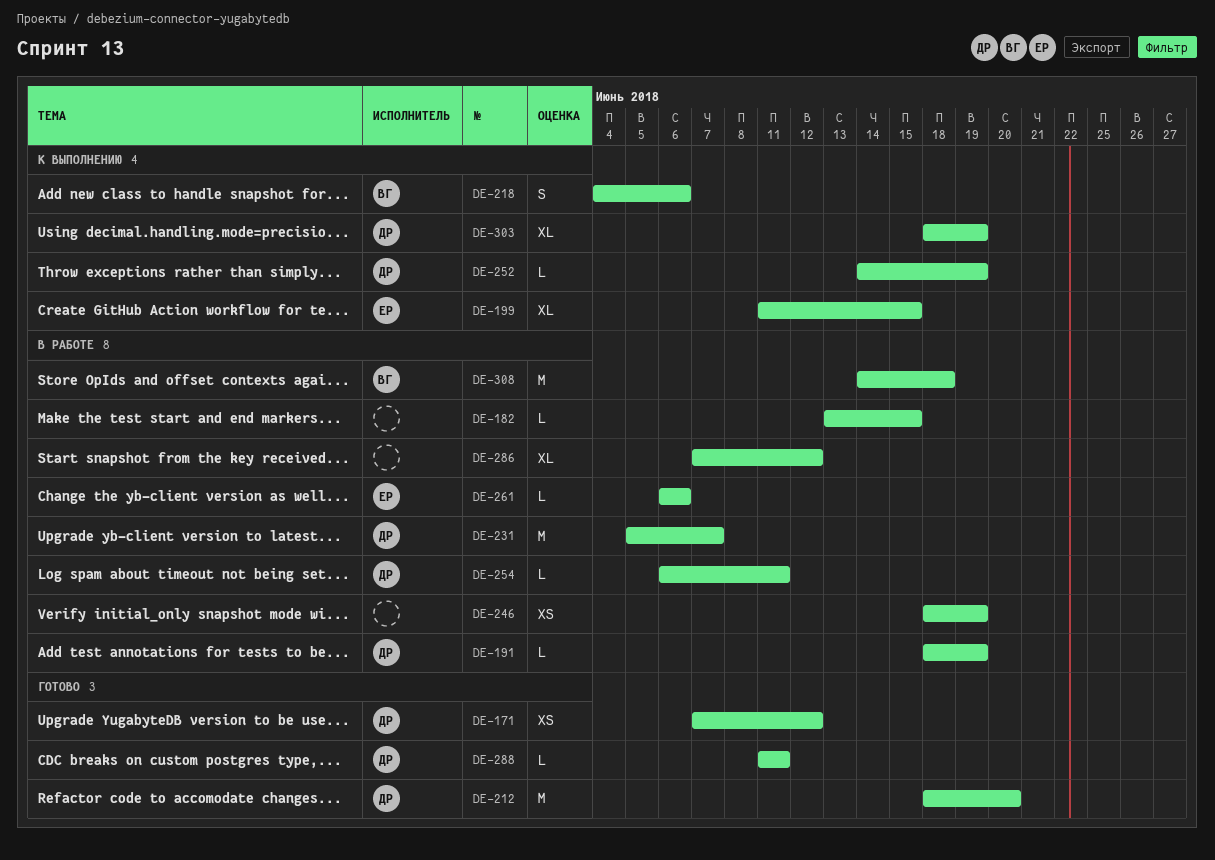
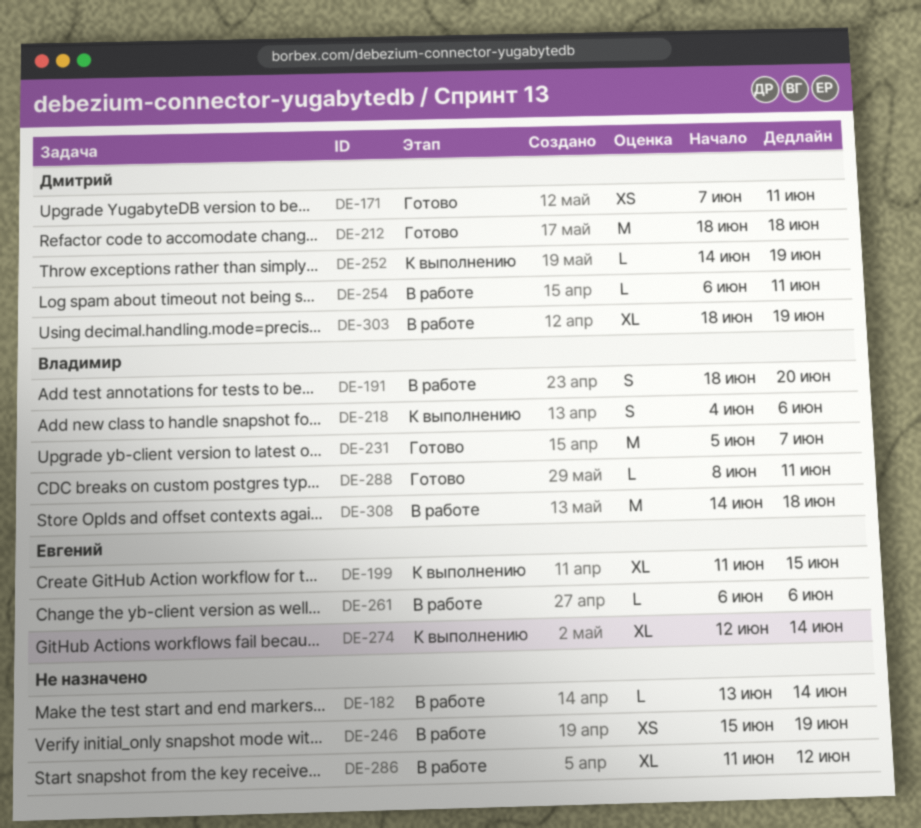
DE-171, due: Jun 12 -> Jun 11
DE-182, due: Jun 15 -> Jun 14
DE-191, owner: Дмитрий -> Владимир
DE-191, estimate: L -> S
DE-191, due: Jun 19 -> Jun 20
DE-212, due: Jun 20 -> Jun 18
DE-231, status: В работе -> Готово
DE-231, owner: Дмитрий -> Владимир
DE-246, start: Jun 18 -> Jun 15
DE-274: none -> present
DE-286, start: Jun 7 -> Jun 11
DE-288, owner: Дмитрий -> Владимир
DE-288, start: Jun 11 -> Jun 8
DE-303, status: К выполнению -> В работе

